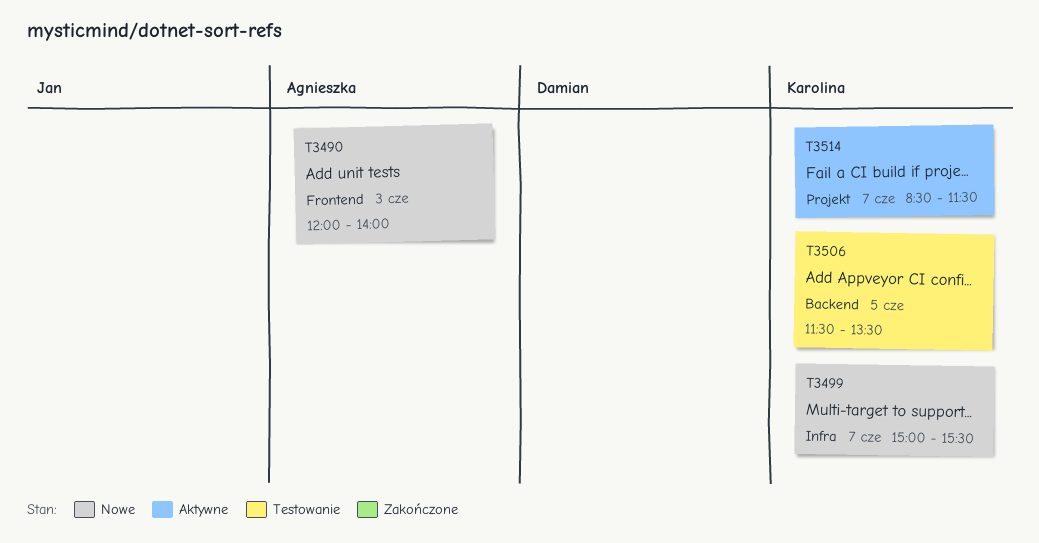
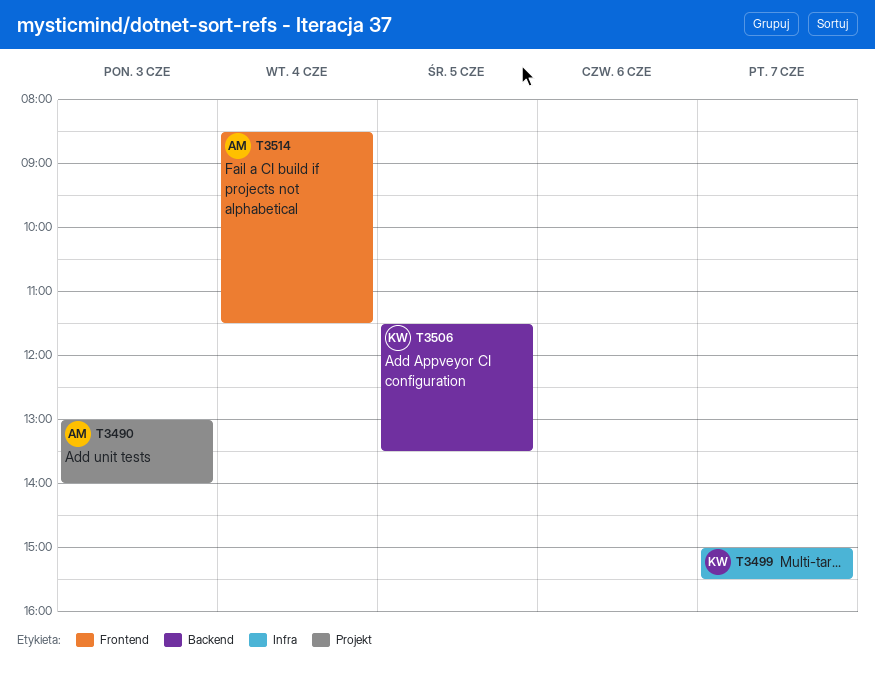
T3490, label: Frontend -> Projekt
T3490, begins: 12:00 -> 13:00
T3514, owner: Karolina -> Agnieszka
T3514, label: Projekt -> Frontend
T3514, day: Jun 7 -> Jun 4

